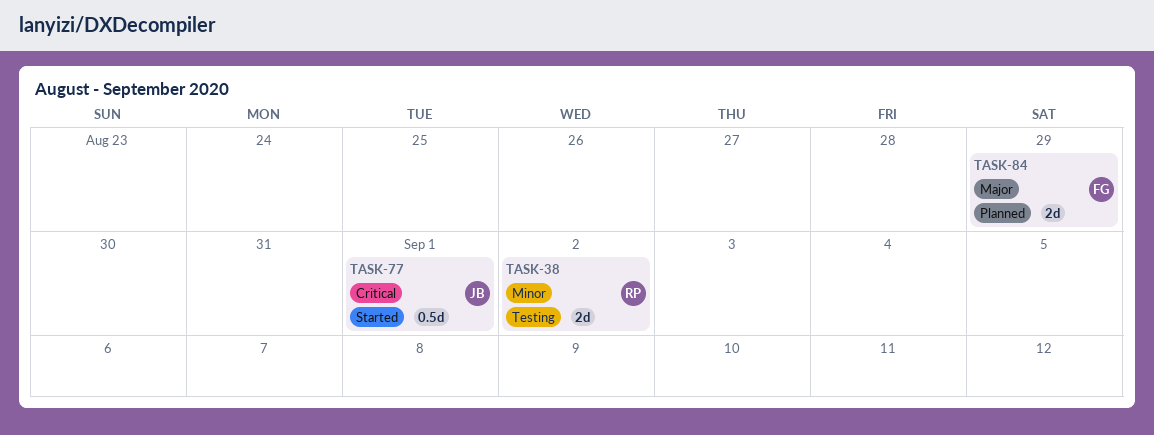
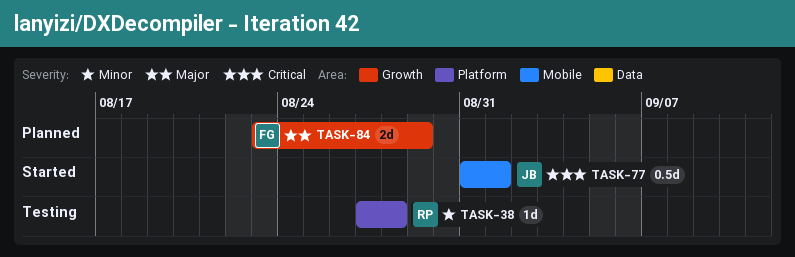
TASK-38, estimate: 2d -> 1d
TASK-38, due: Sep 2 -> Aug 28

